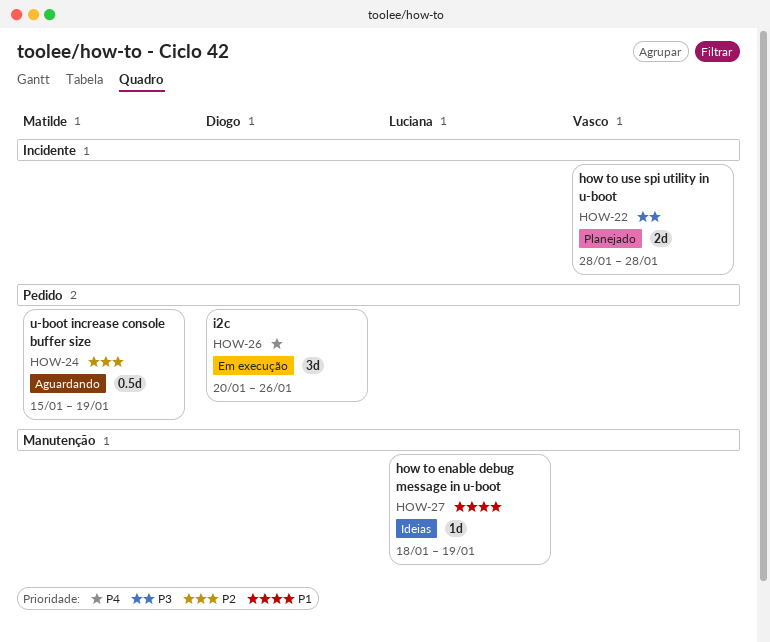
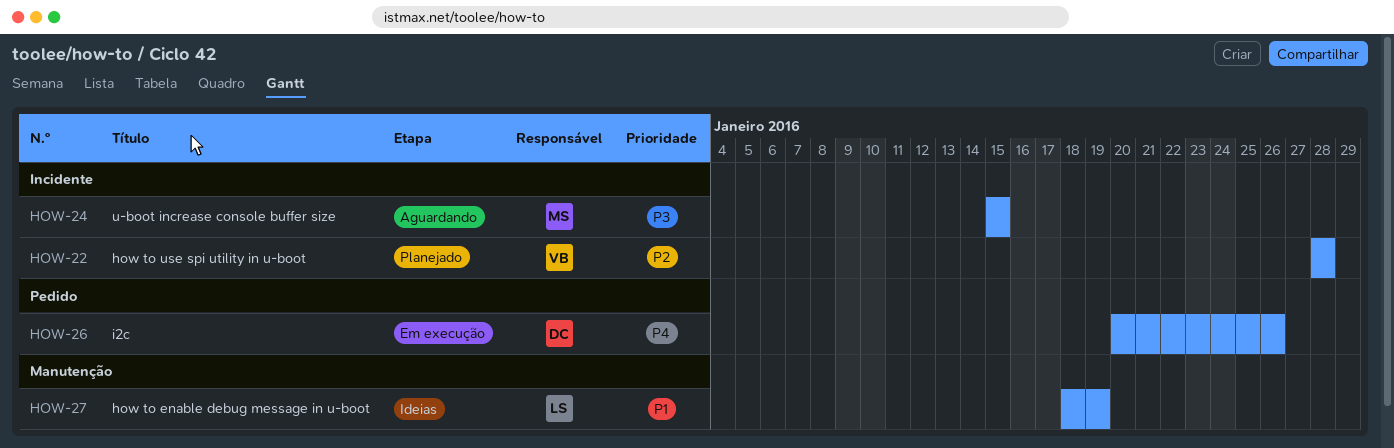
HOW-22, priority: P3 -> P2
HOW-24, priority: P2 -> P3
HOW-24, label: Pedido -> Incidente
HOW-24, due: Jan 19 -> Jan 15

